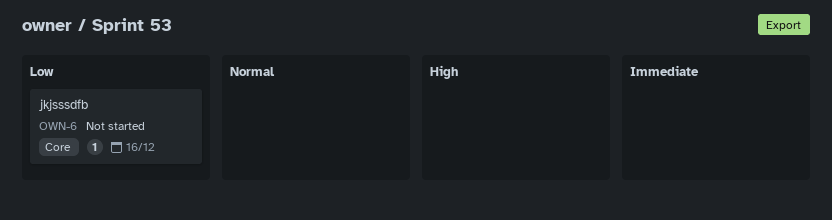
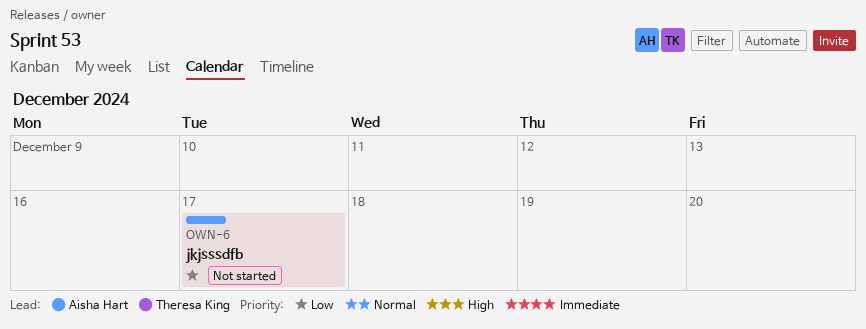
OWN-6, due: Dec 16 -> Dec 17

